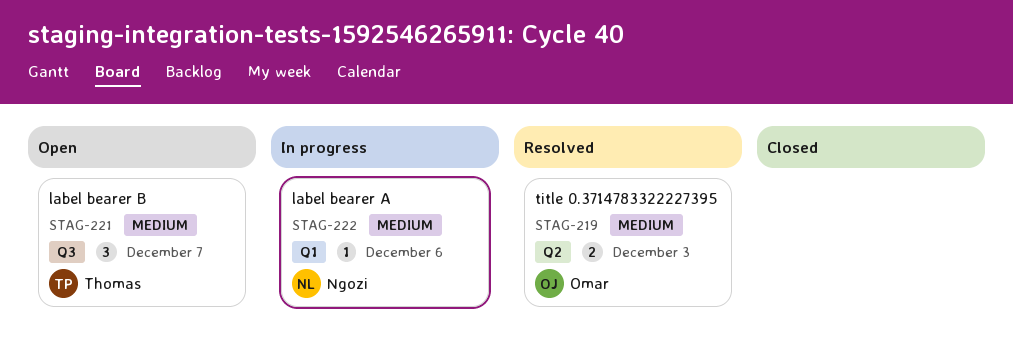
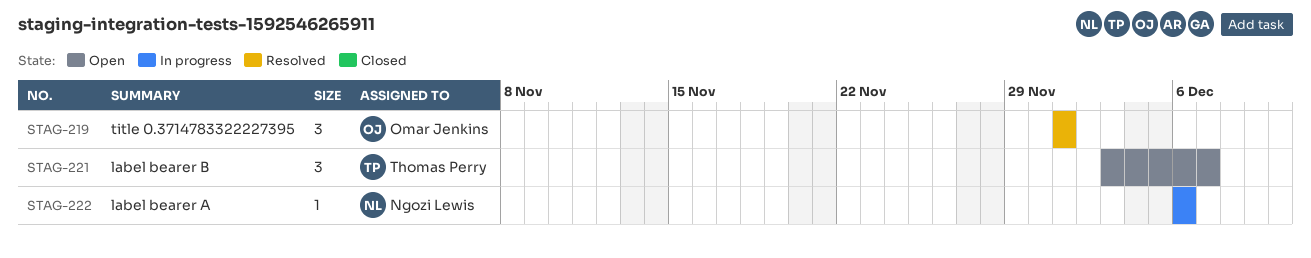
STAG-219, estimate: 2 -> 3
STAG-219, due: Dec 3 -> Dec 1

